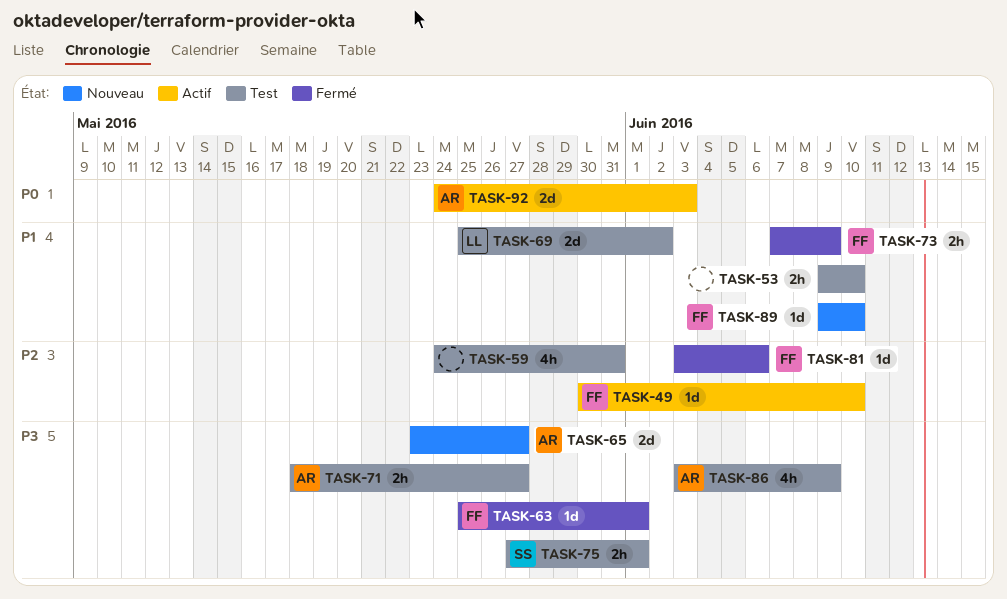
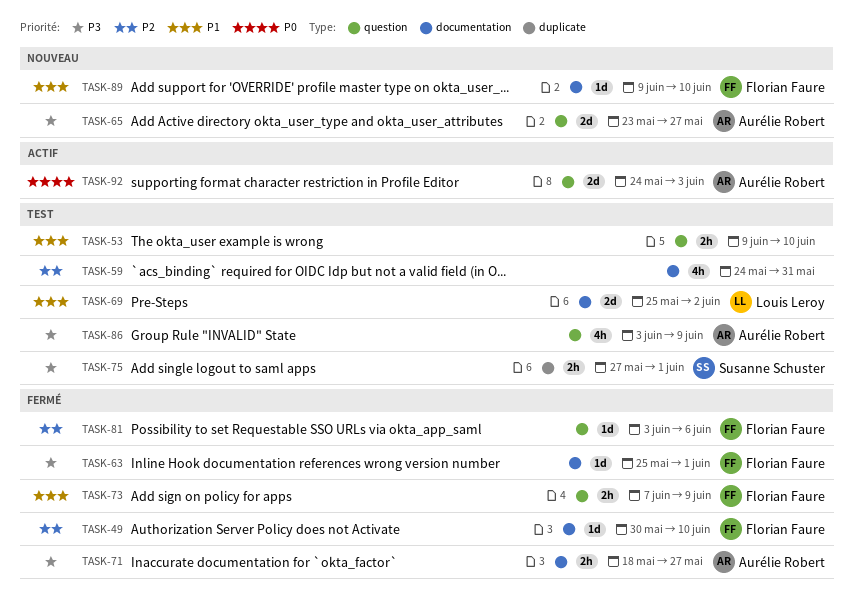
TASK-49, status: Actif -> Fermé
TASK-71, status: Test -> Fermé

